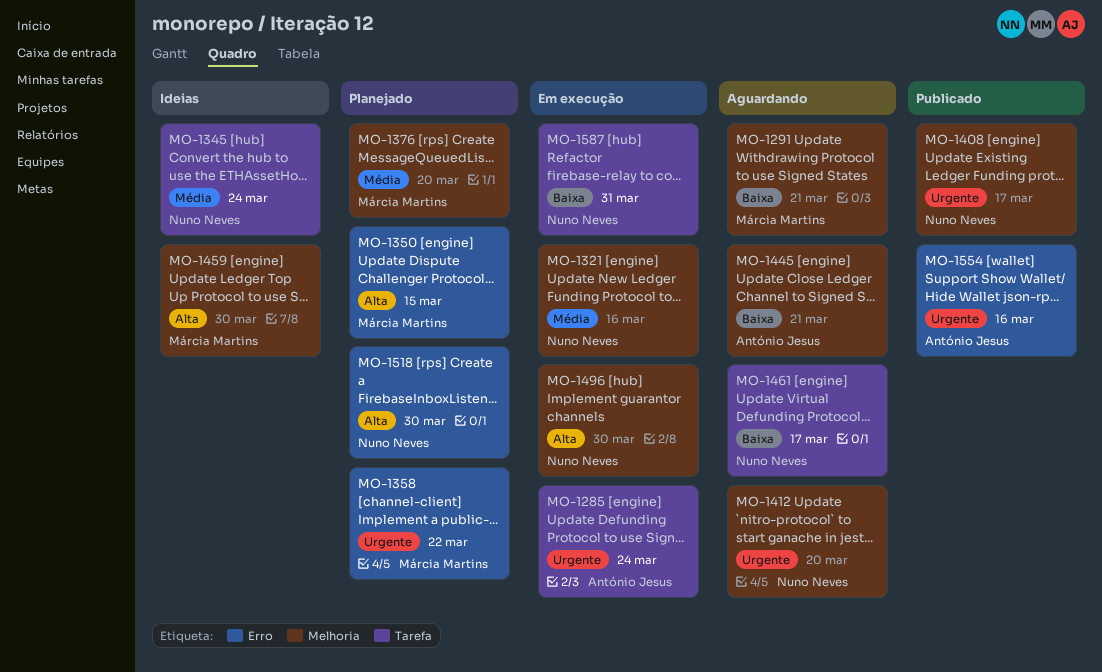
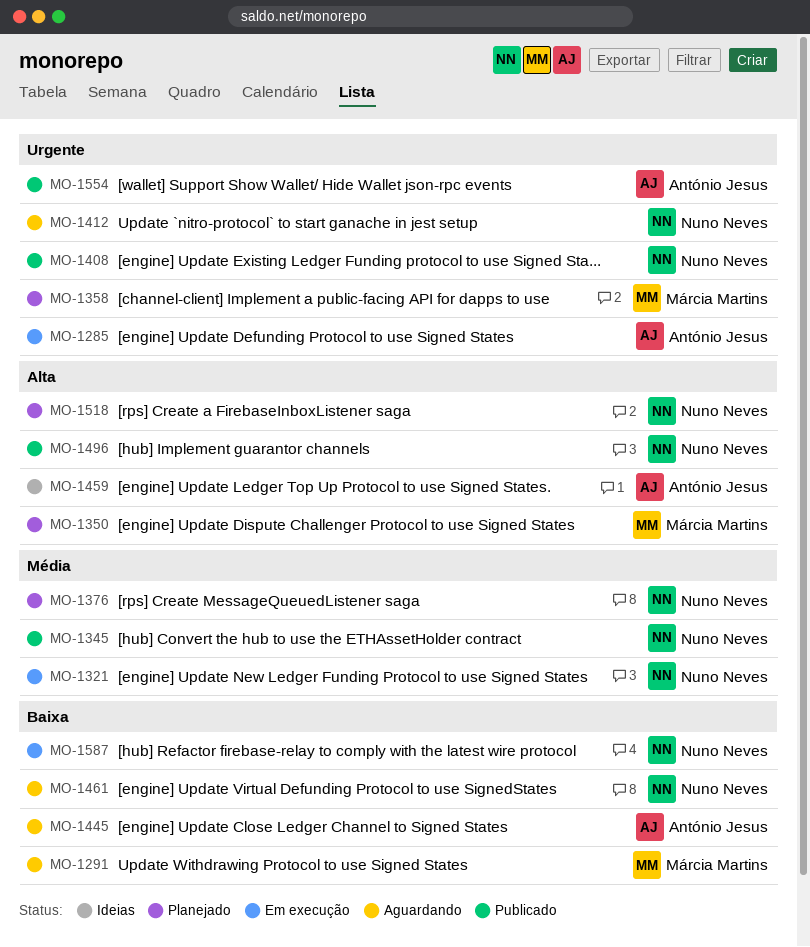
MO-1345, status: Ideias -> Publicado
MO-1376, owner: Márcia Martins -> Nuno Neves
MO-1459, owner: Márcia Martins -> António Jesus
MO-1496, status: Em execução -> Publicado

